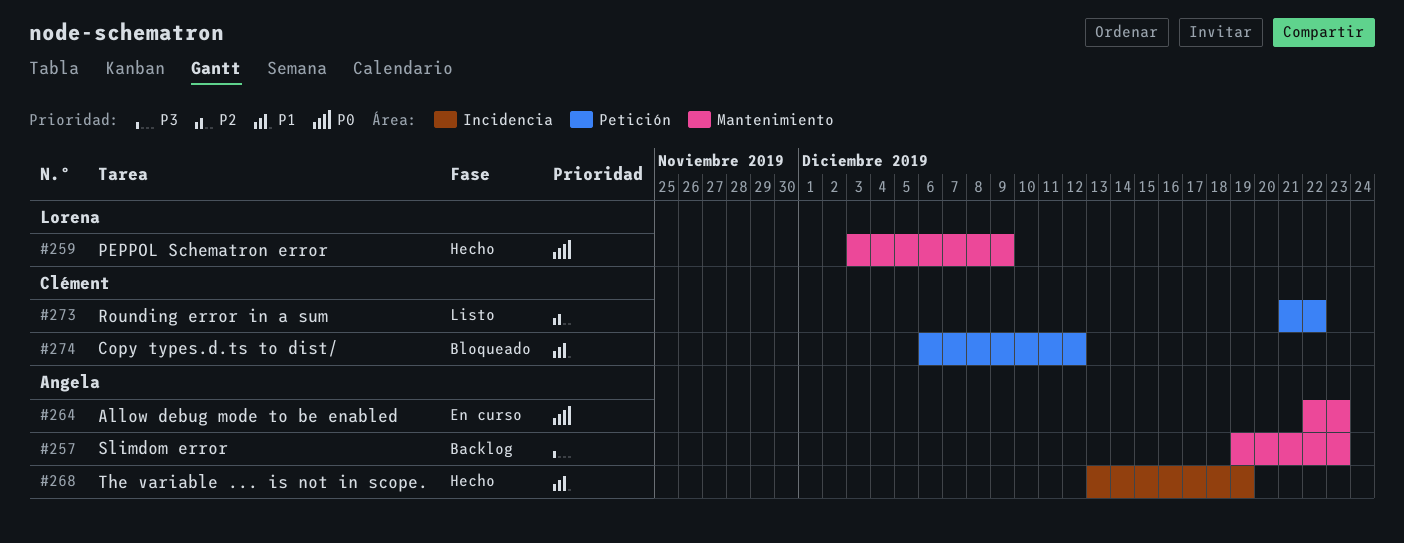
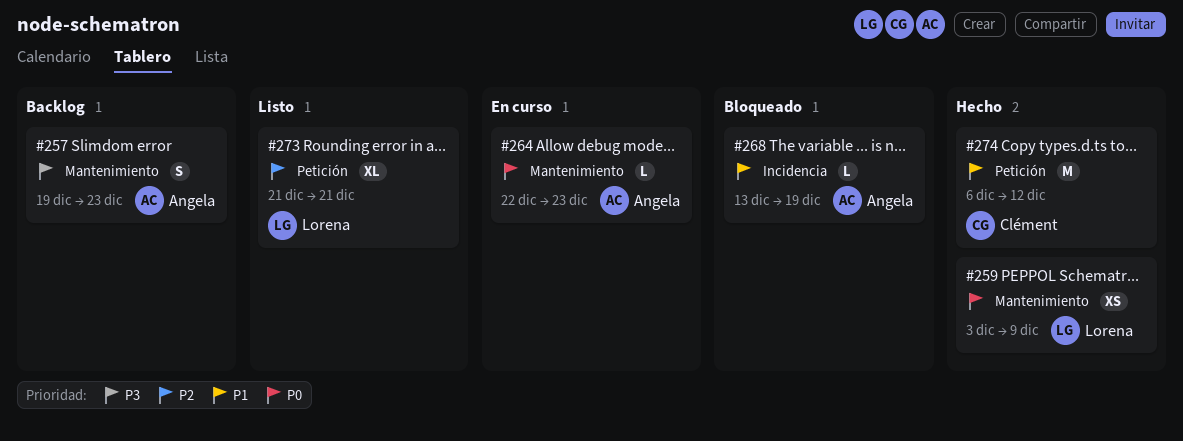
#268, status: Hecho -> Bloqueado
#273, owner: Clément -> Lorena
#273, due: Dec 22 -> Dec 21
#274, status: Bloqueado -> Hecho

